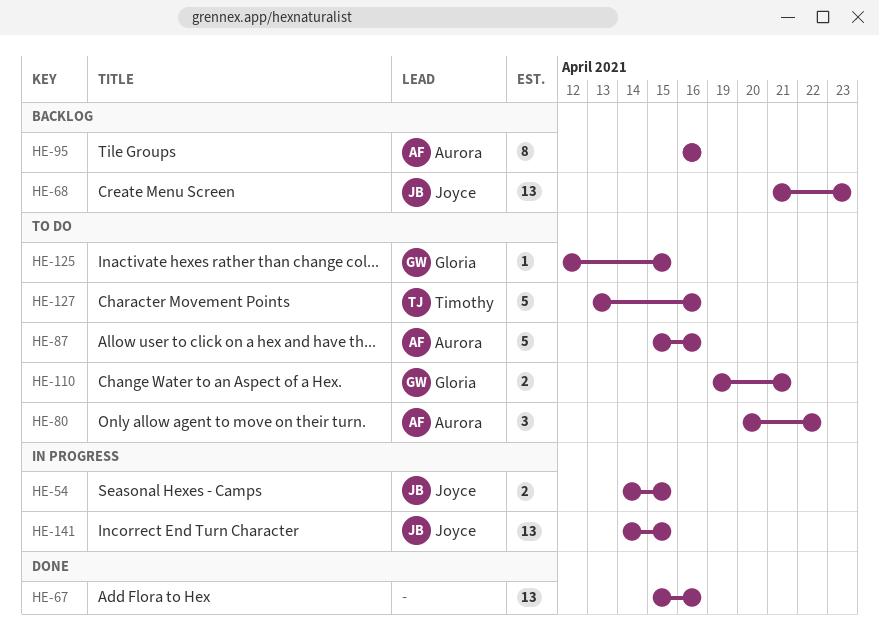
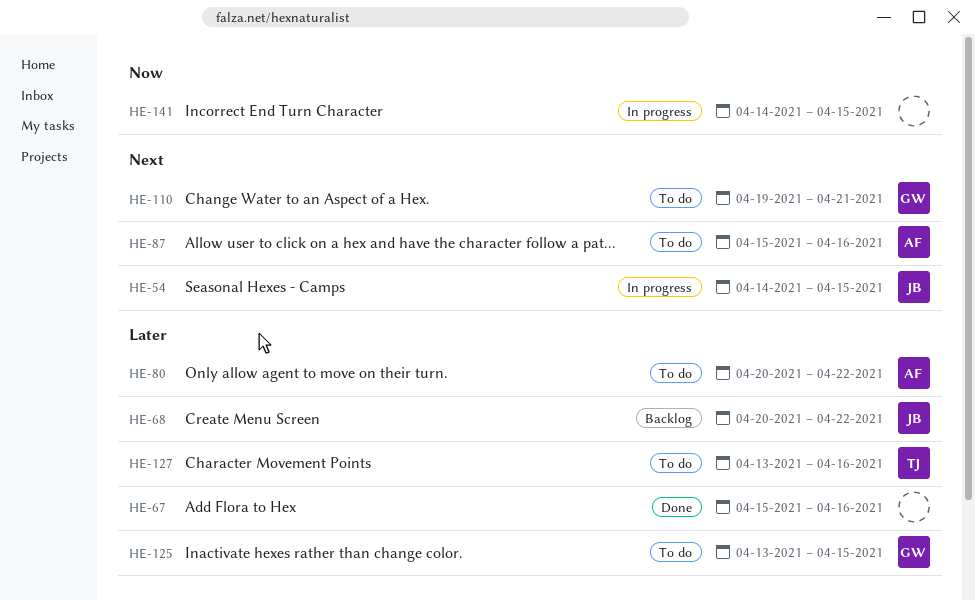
HE-68, start: Apr 21 -> Apr 20
HE-68, due: Apr 23 -> Apr 22
HE-95: present -> none
HE-125, start: Apr 12 -> Apr 13
HE-141, owner: Joyce -> none

